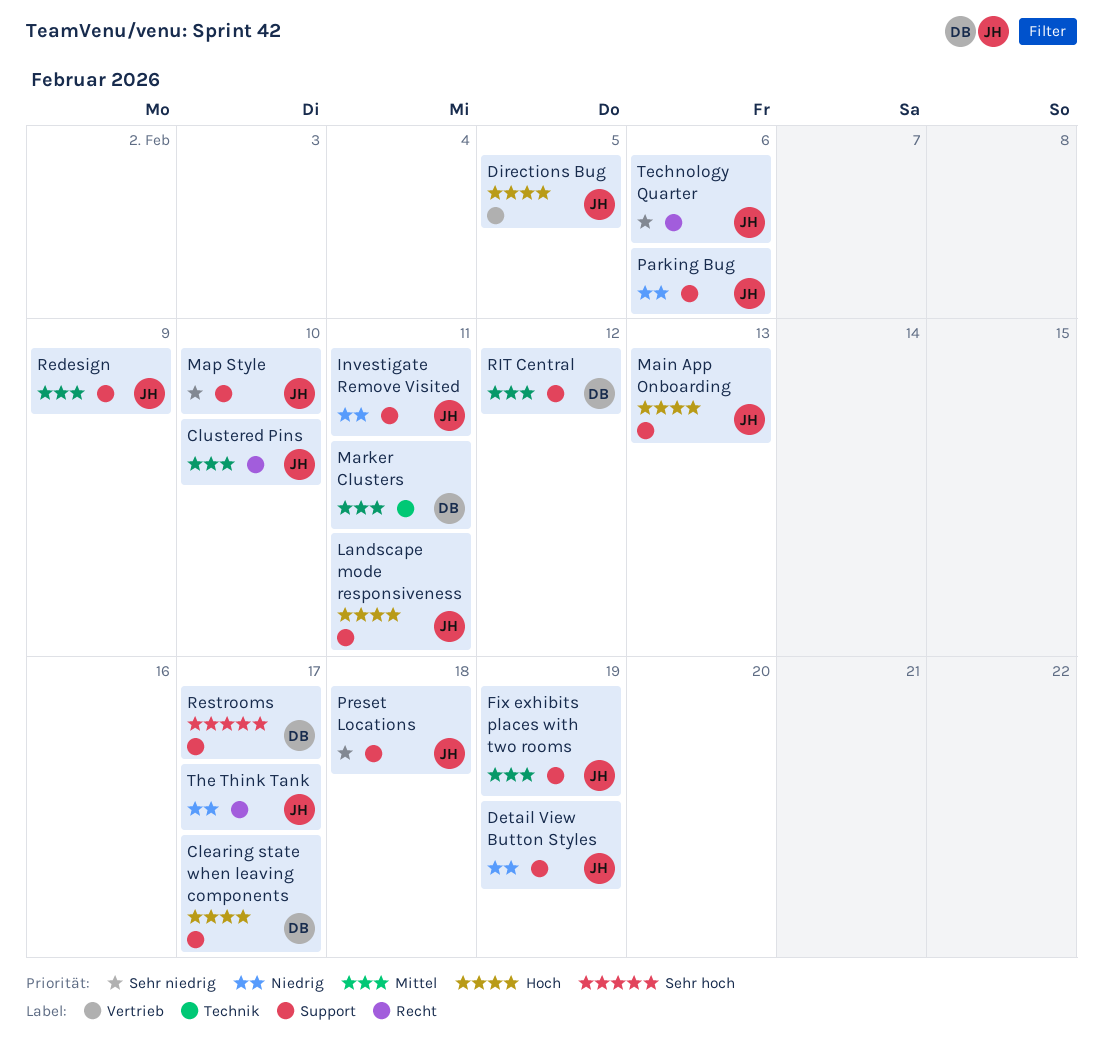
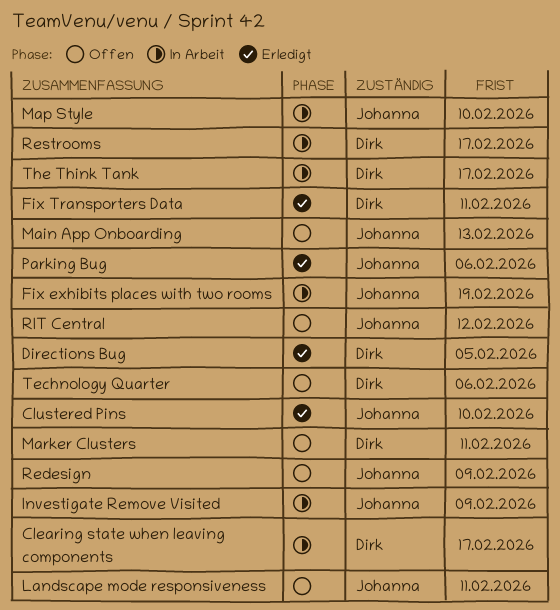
Detail View Button Styles: present -> none
Directions Bug, owner: Johanna -> Dirk
Fix Transporters Data: none -> present
Investigate Remove Visited, due: Feb 11 -> Feb 9
Preset Locations: present -> none
RIT Central, owner: Dirk -> Johanna
Technology Quarter, owner: Johanna -> Dirk
The Think Tank, owner: Johanna -> Dirk

